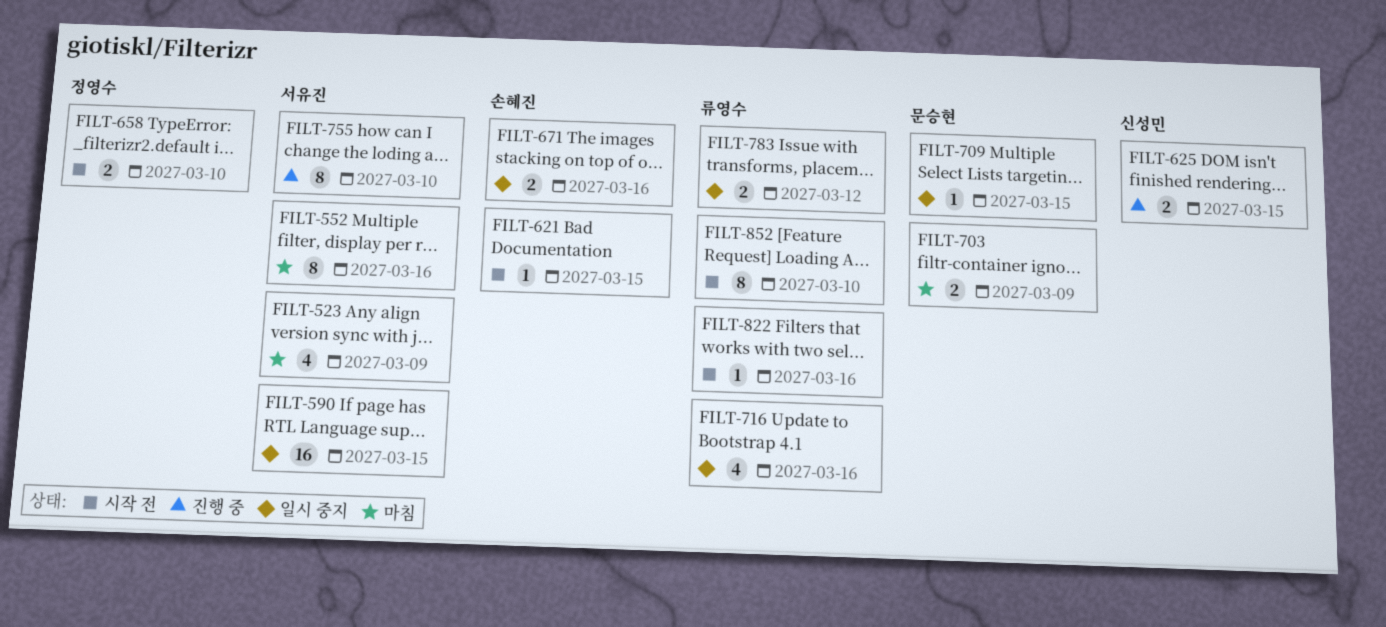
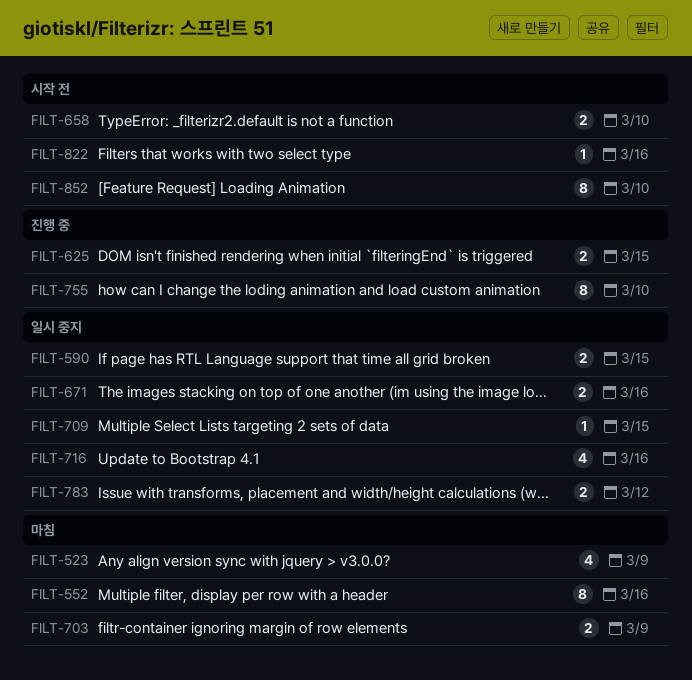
FILT-590, estimate: 16 -> 2
FILT-621: present -> none

